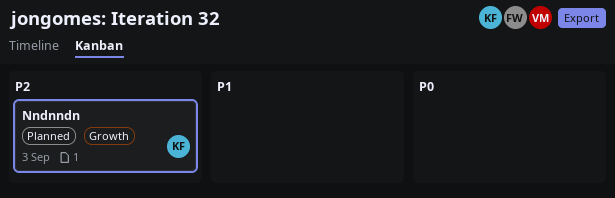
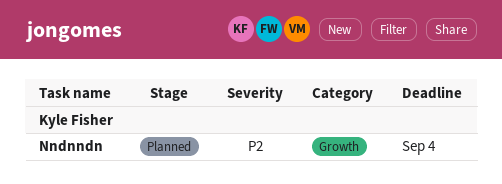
Nndnndn, due: Sep 3 -> Sep 4

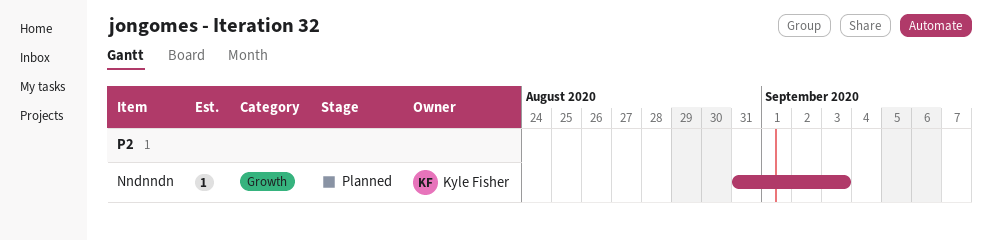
Nndnndn, due: Sep 4 -> Sep 3

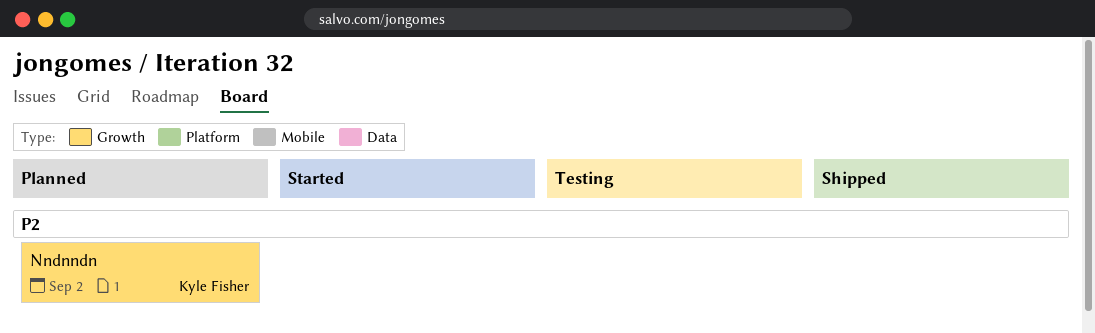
Nndnndn, due: Sep 3 -> Sep 2

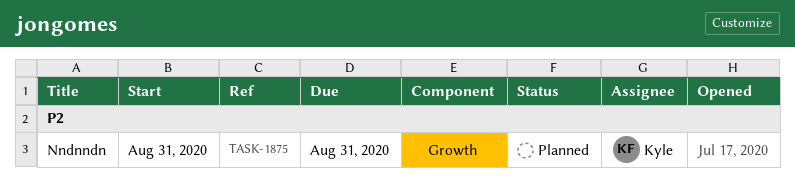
Nndnndn, due: Sep 2 -> Aug 31

